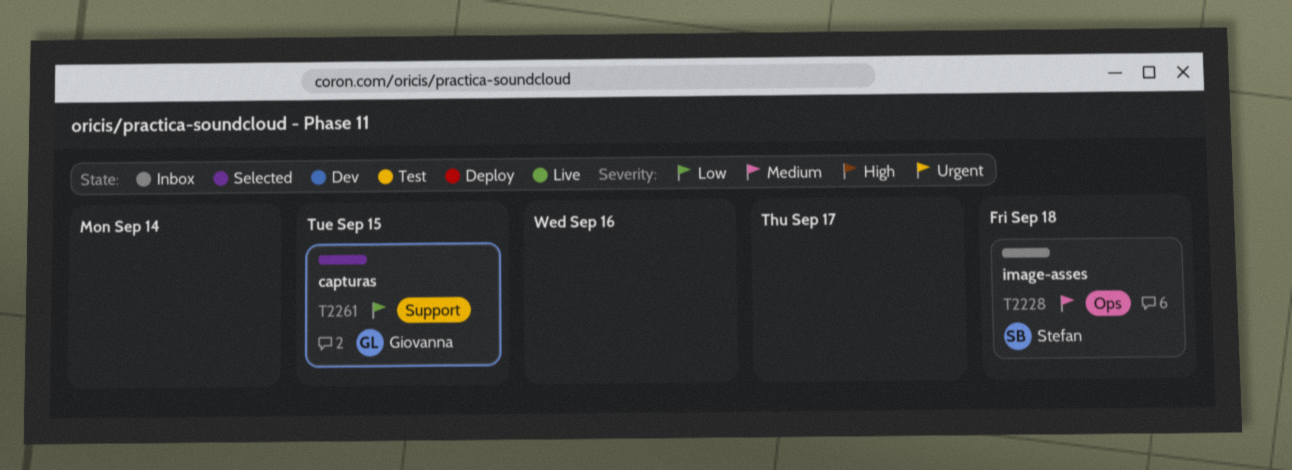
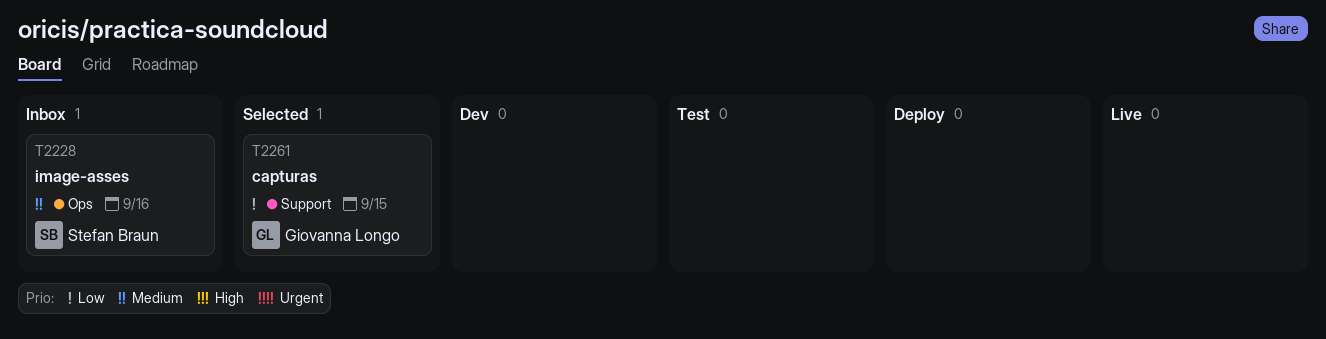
T2228, due: Sep 18 -> Sep 16

